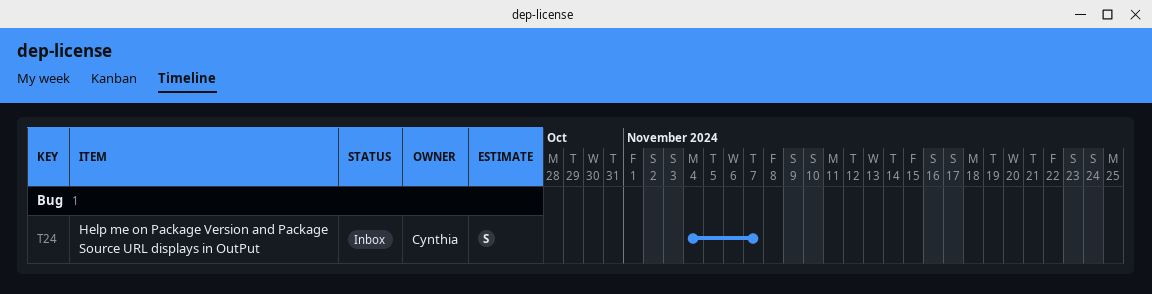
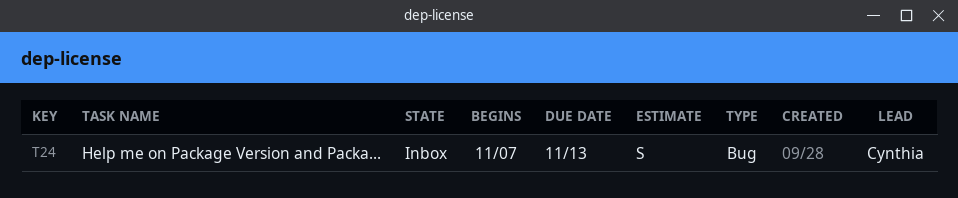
T24, start: Nov 4 -> Nov 7
T24, due: Nov 7 -> Nov 13

